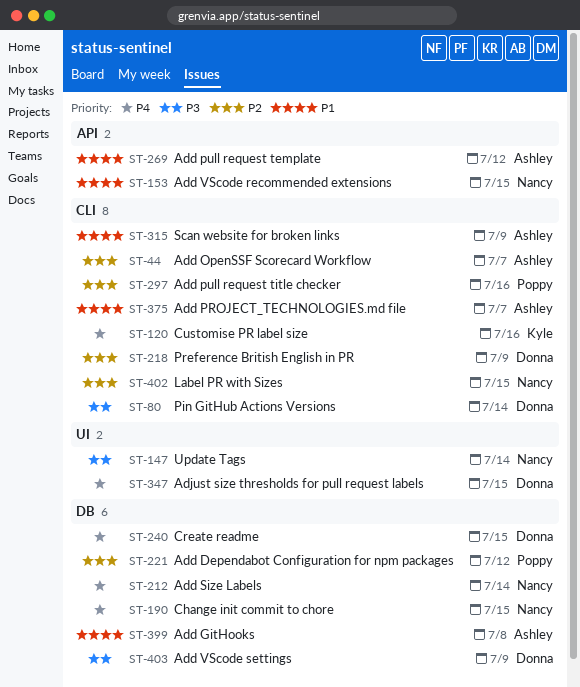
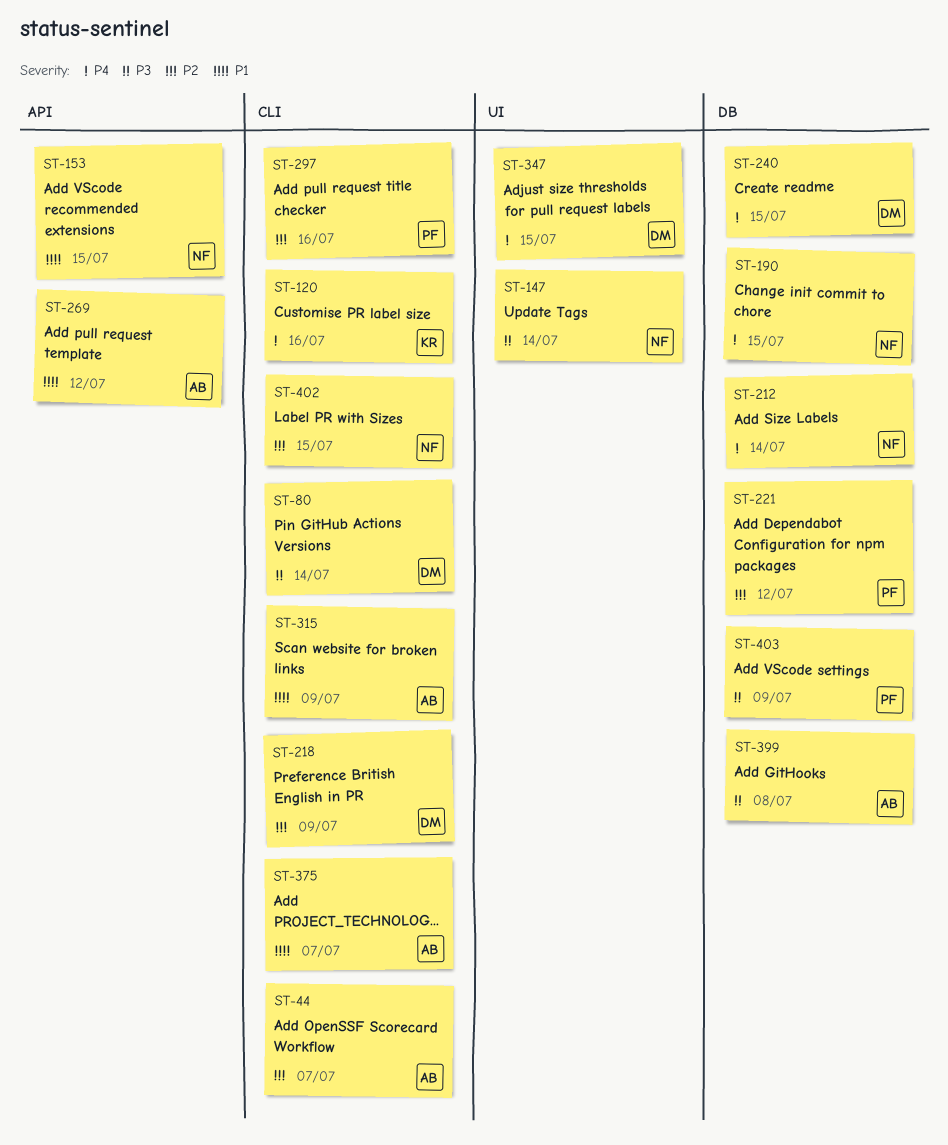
ST-399, priority: P1 -> P3
ST-403, owner: Donna -> Poppy

